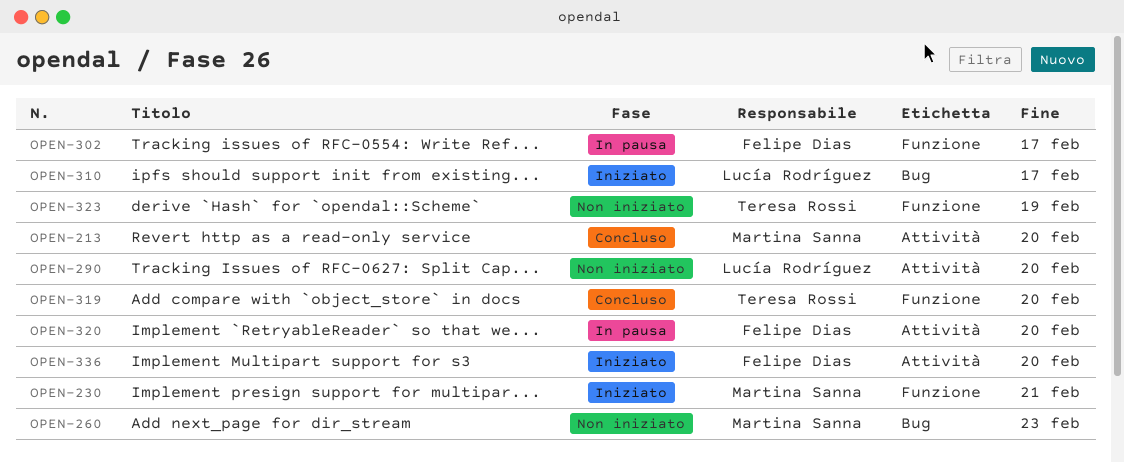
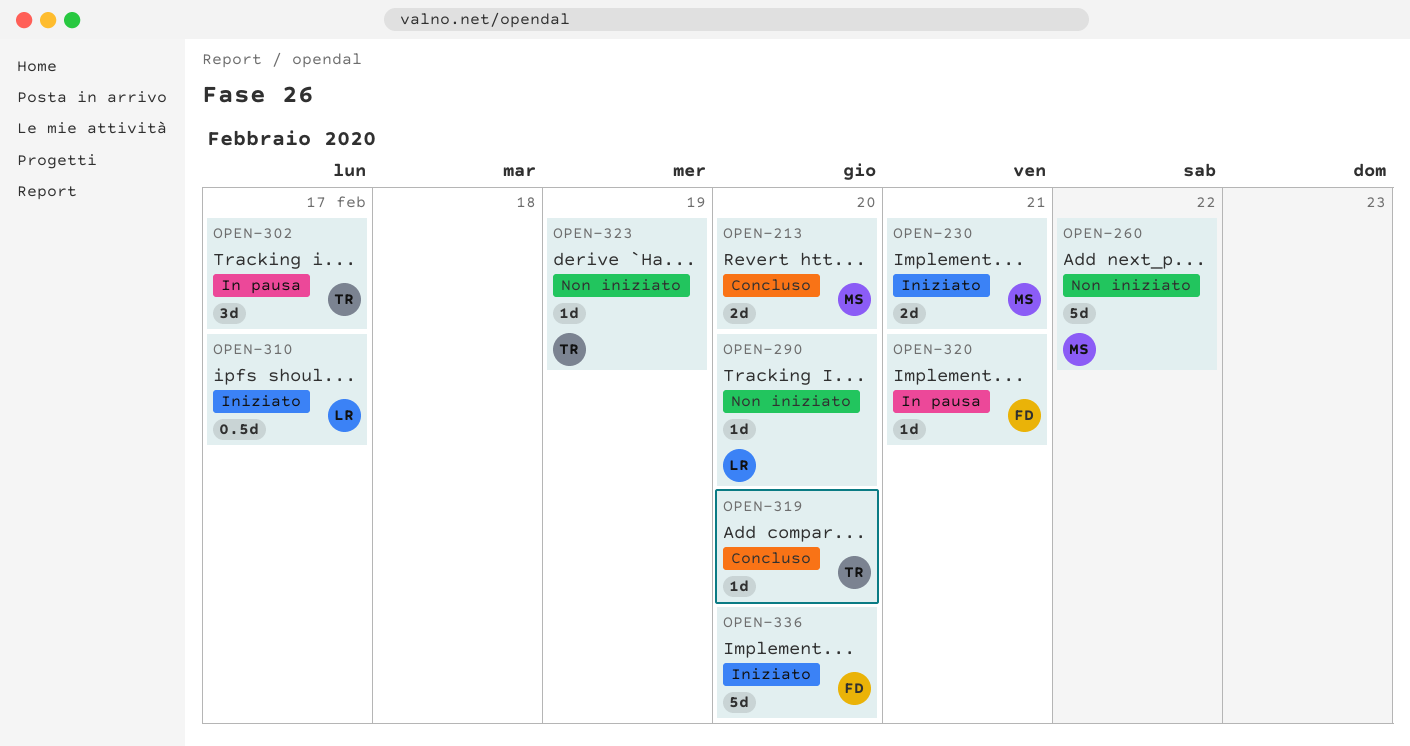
OPEN-260, due: Feb 23 -> Feb 22
OPEN-302, owner: Felipe Dias -> Teresa Rossi
OPEN-320, due: Feb 20 -> Feb 21

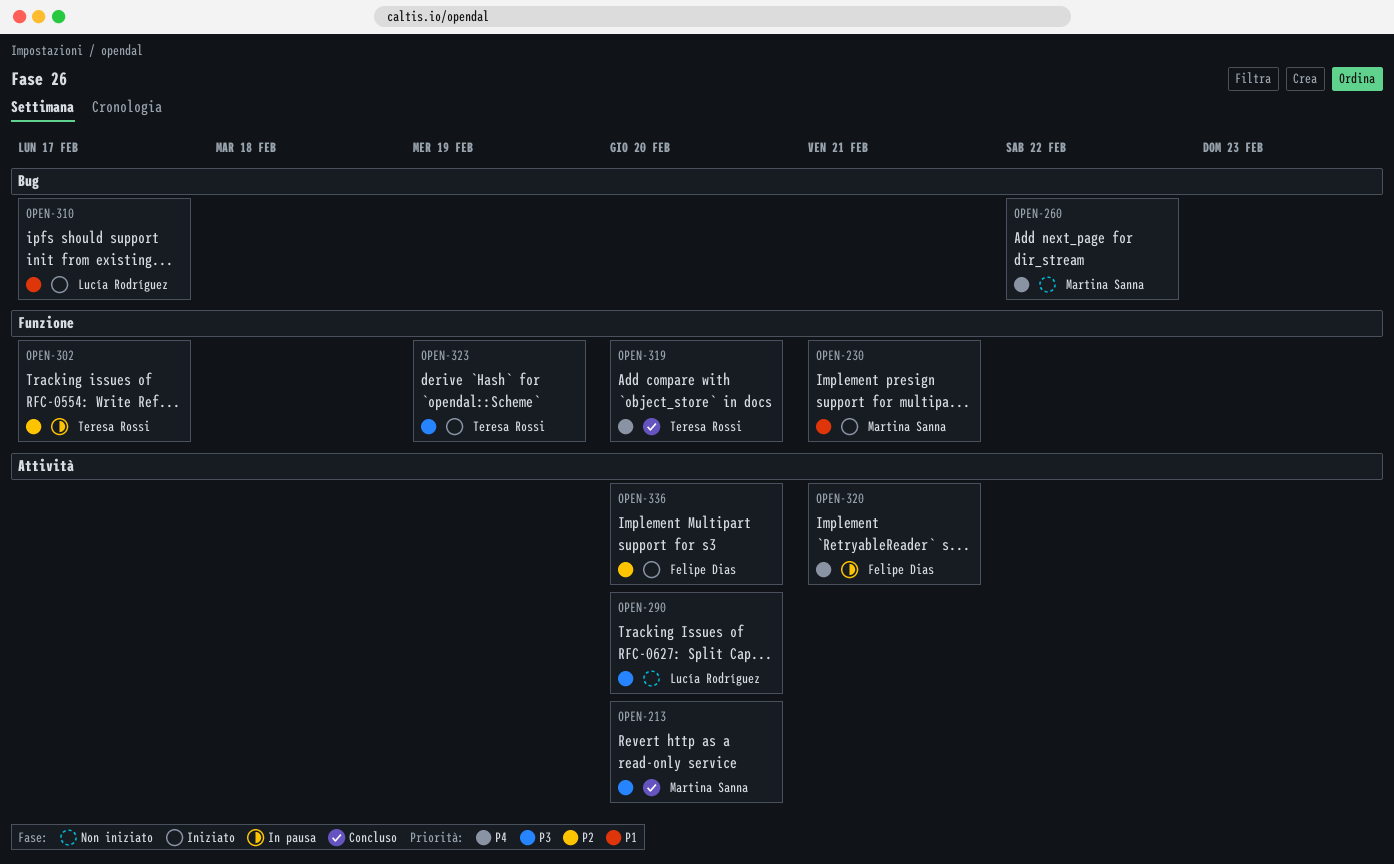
OPEN-323, status: Non iniziato -> Iniziato

